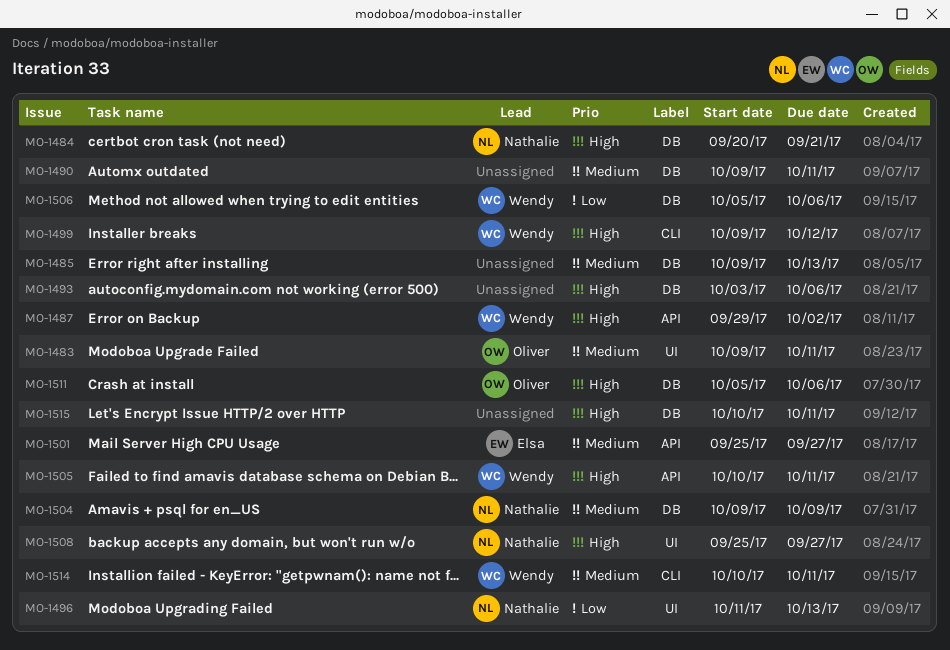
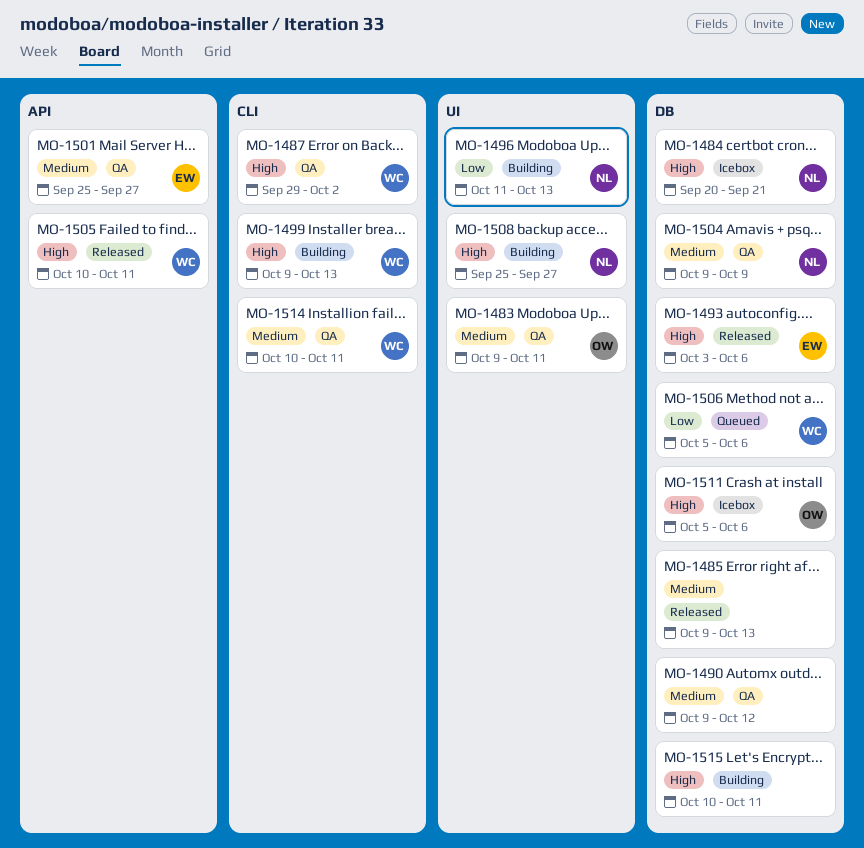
MO-1487, label: API -> CLI
MO-1490, due: Oct 11 -> Oct 12
MO-1493, owner: none -> Elsa
MO-1499, due: Oct 12 -> Oct 13

